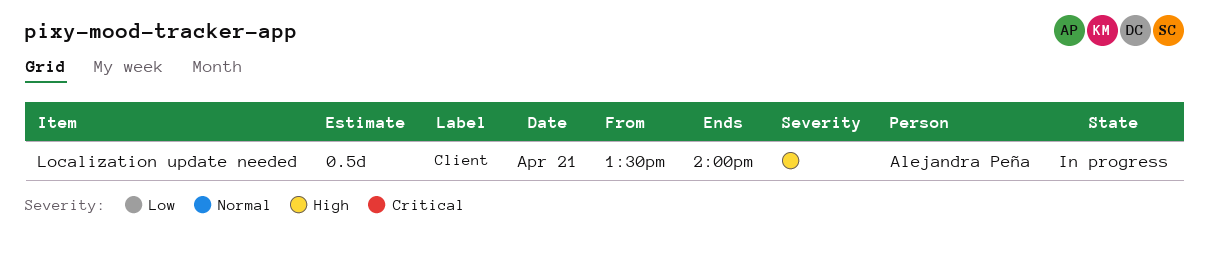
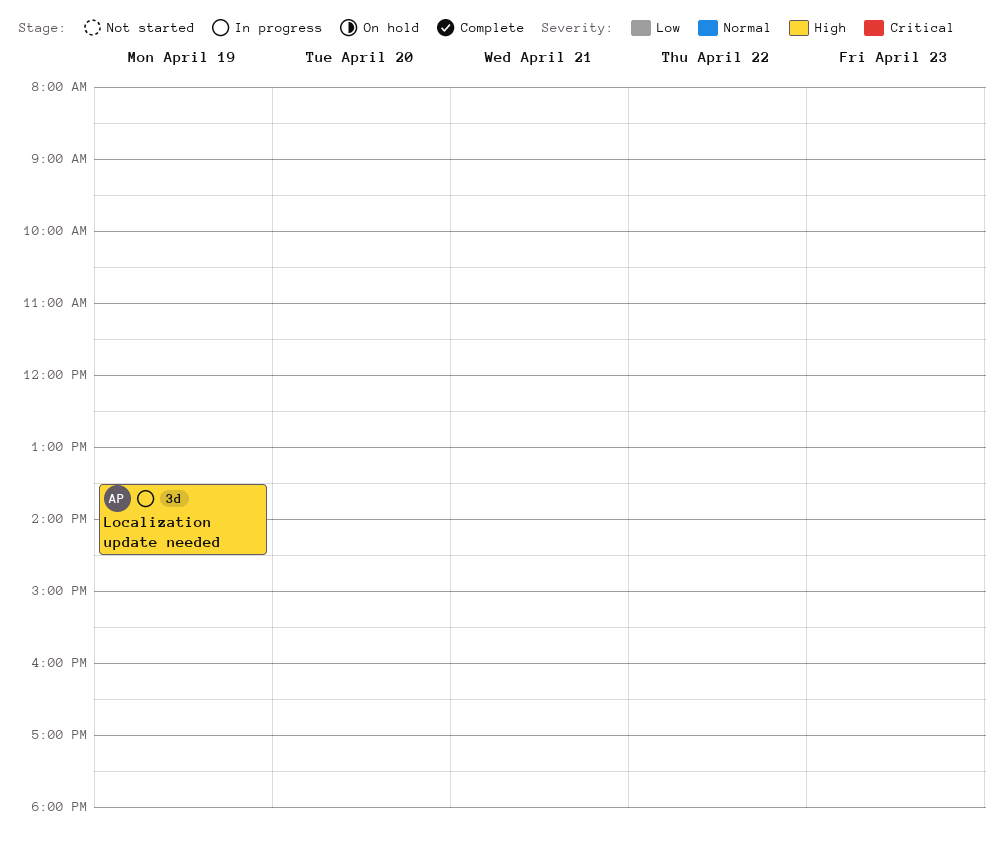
Localization update needed, estimate: 0.5d -> 3d
Localization update needed, day: Apr 21 -> Apr 19
Localization update needed, ends: 14:00 -> 14:30

